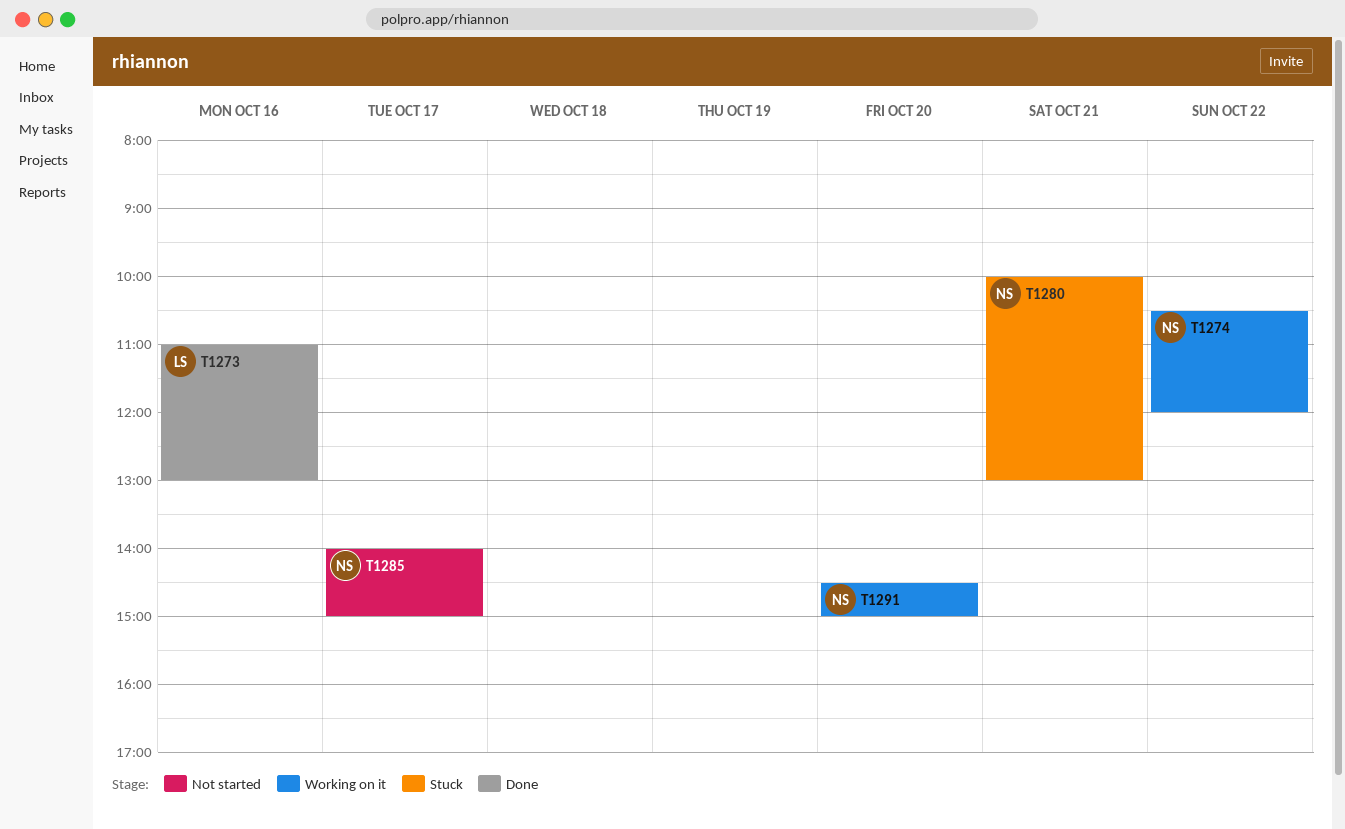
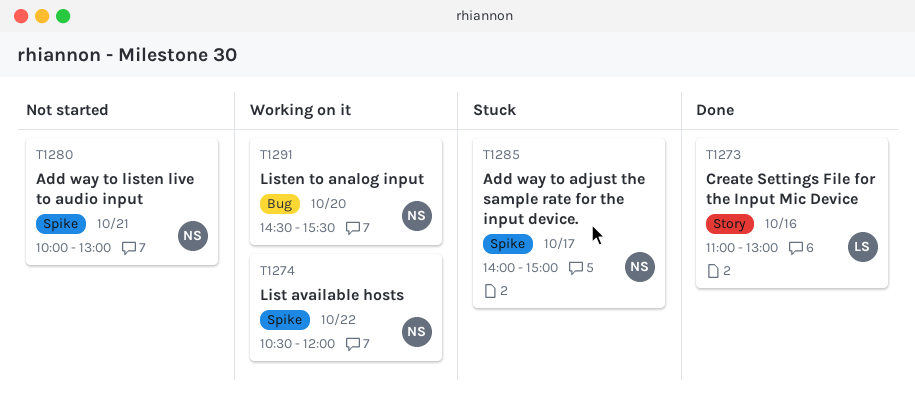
T1280, status: Stuck -> Not started
T1285, status: Not started -> Stuck
T1291, ends: 15:00 -> 15:30

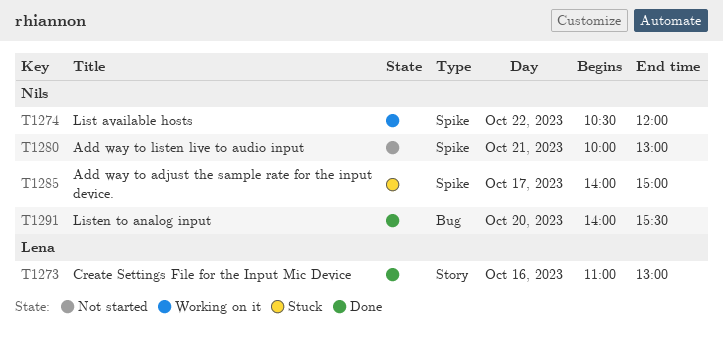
T1291, status: Working on it -> Done
T1291, begins: 14:30 -> 14:00

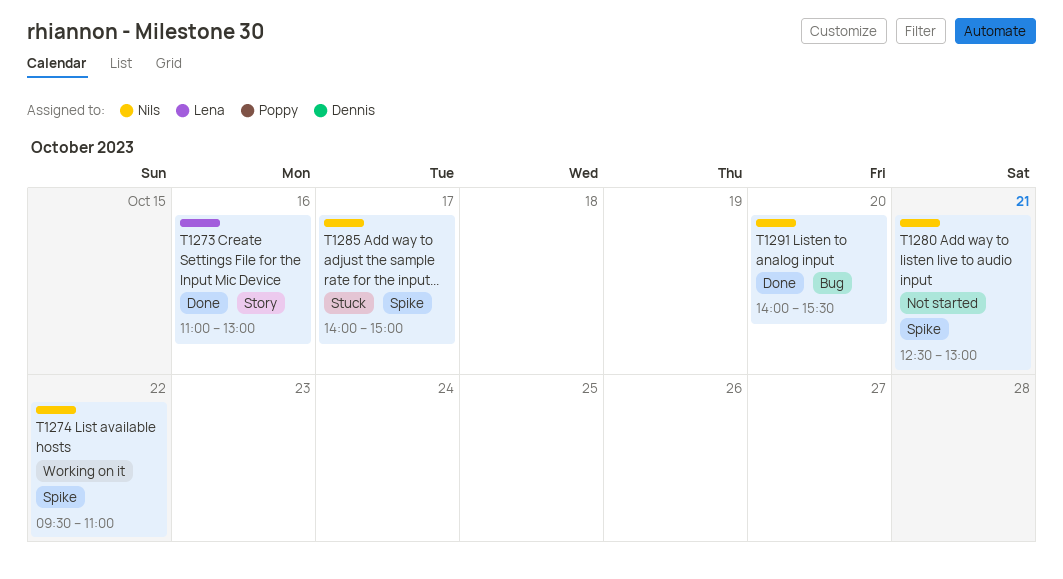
T1274, begins: 10:30 -> 09:30
T1274, ends: 12:00 -> 11:00
T1280, begins: 10:00 -> 12:30

